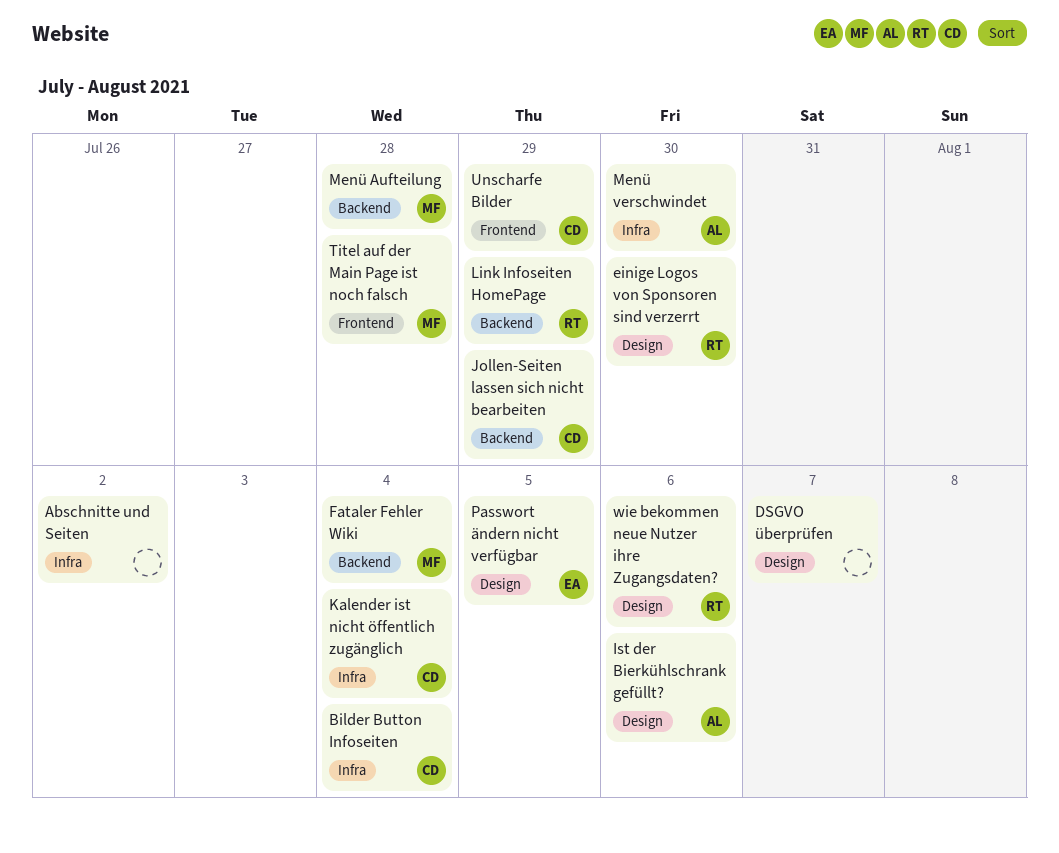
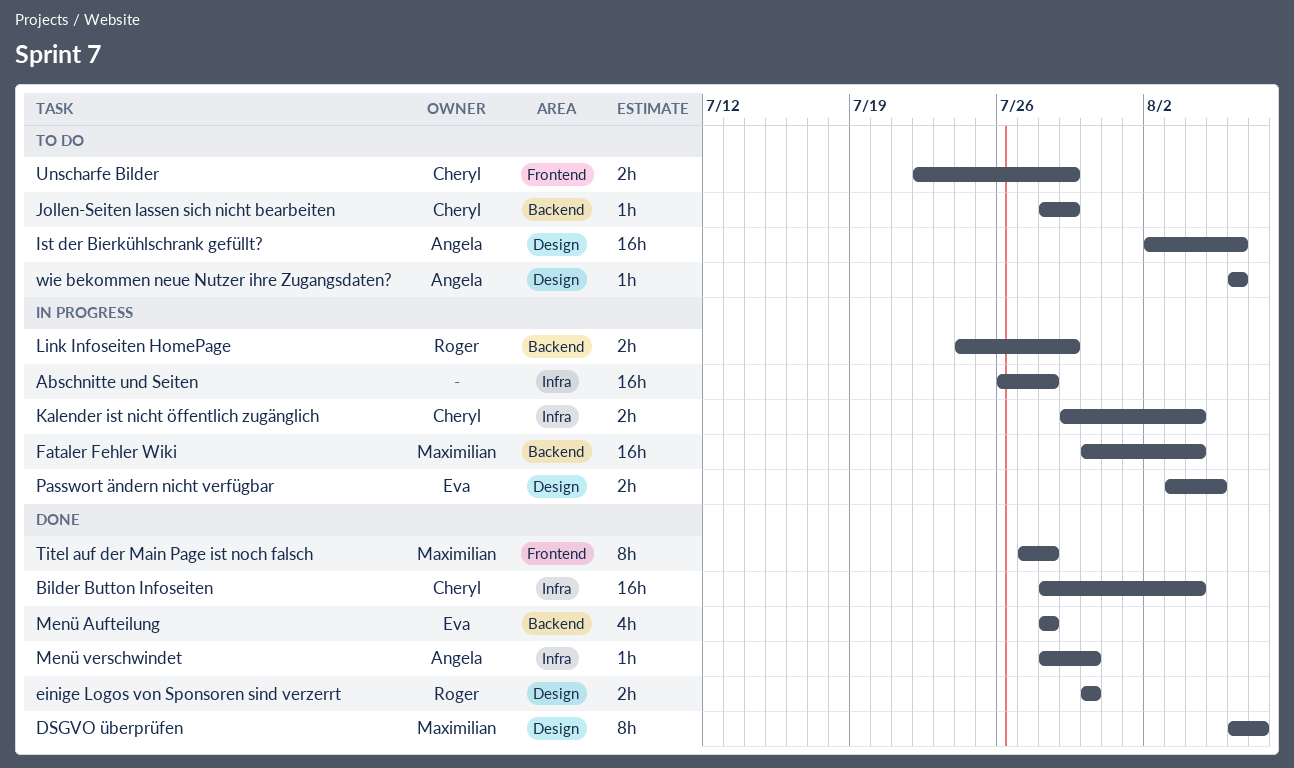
Abschnitte und Seiten, due: Aug 2 -> Jul 28
DSGVO überprüfen, owner: none -> Maximilian
Menü Aufteilung, owner: Maximilian -> Eva
wie bekommen neue Nutzer ihre Zugangsdaten?, owner: Roger -> Angela

